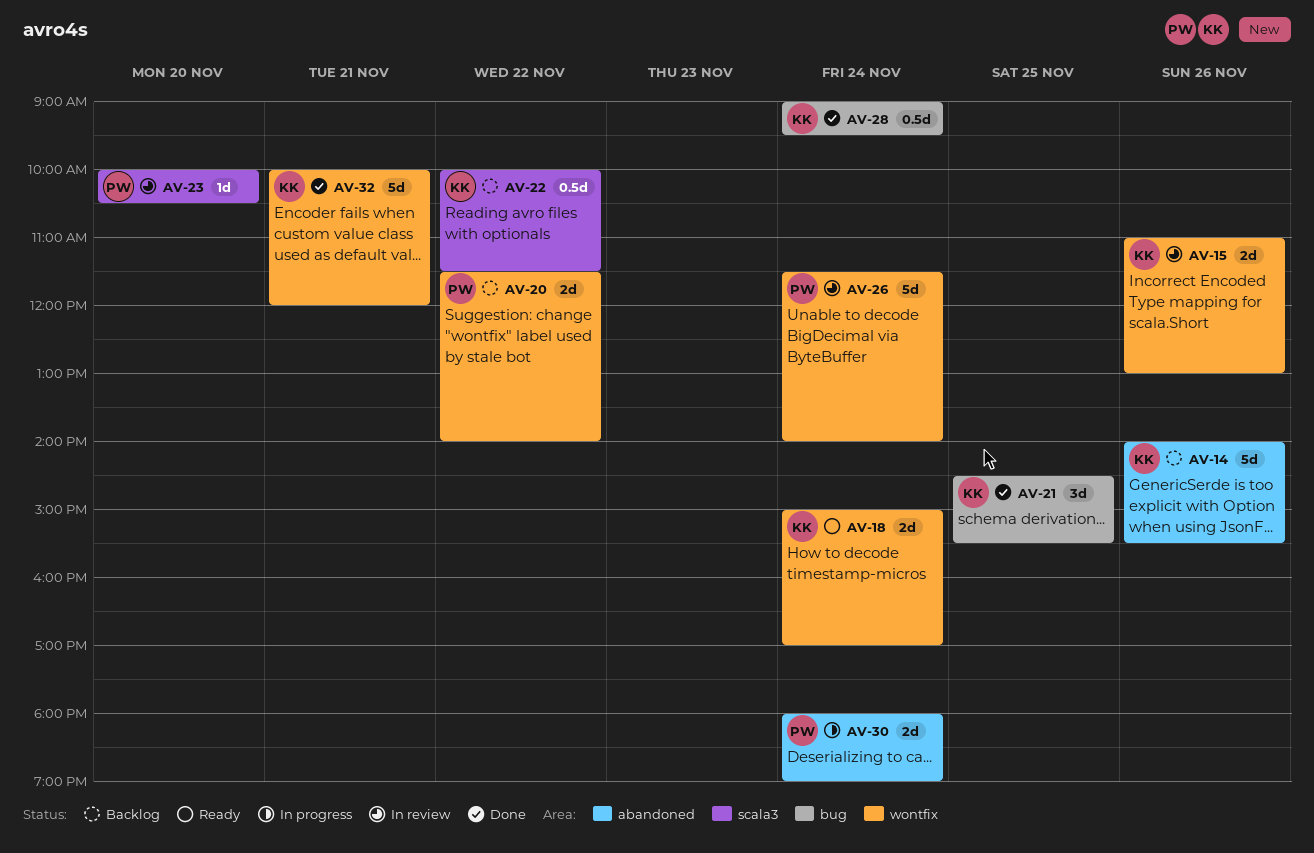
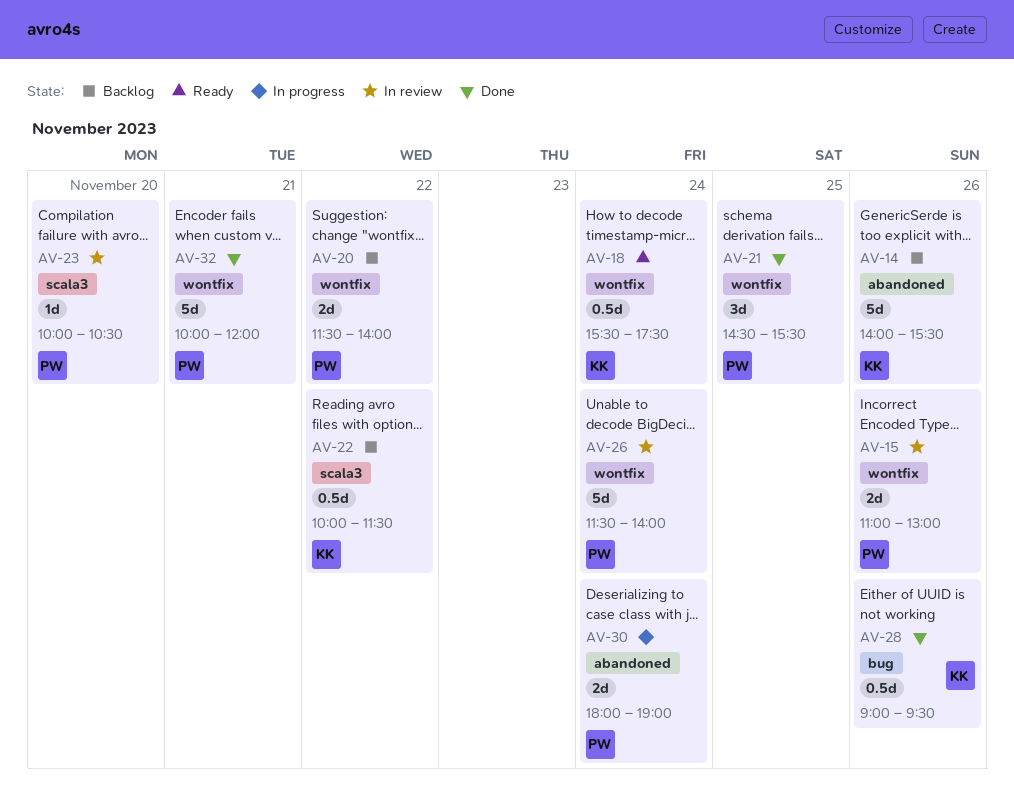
AV-15, owner: KK -> PW
AV-18, estimate: 2d -> 0.5d
AV-18, begins: 15:00 -> 15:30
AV-18, ends: 17:00 -> 17:30
AV-21, owner: KK -> PW
AV-21, label: bug -> wontfix
AV-28, day: Nov 24 -> Nov 26
AV-32, owner: KK -> PW

